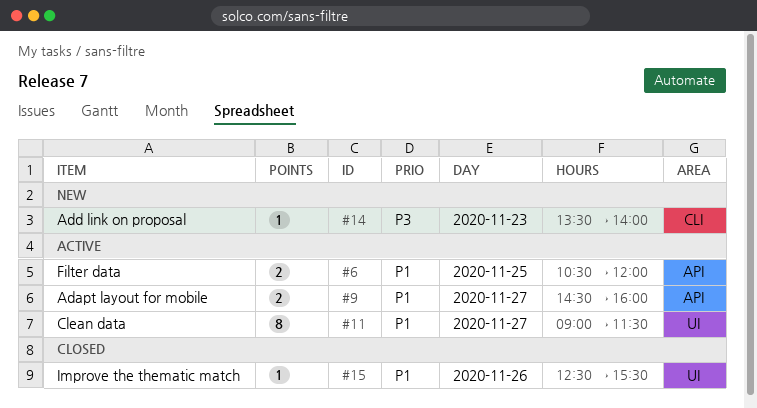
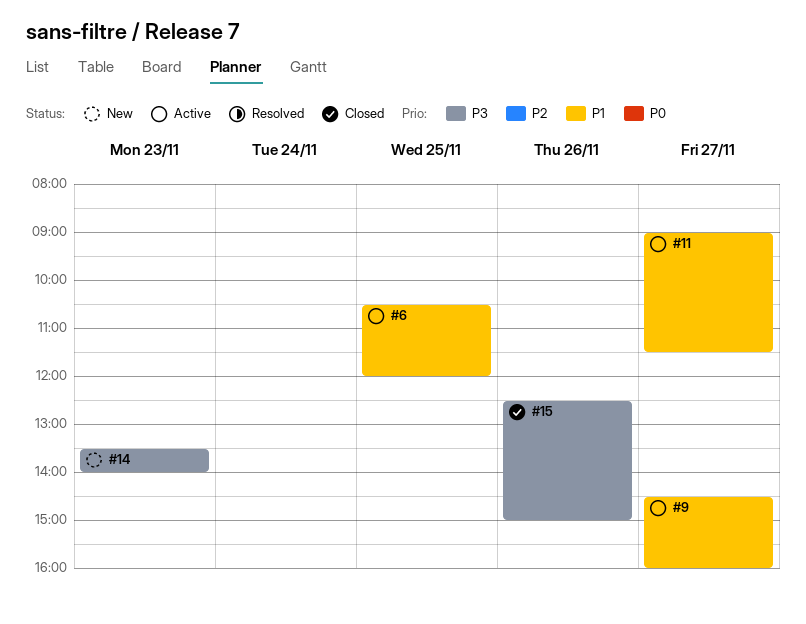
#15, priority: P1 -> P3
#15, ends: 15:30 -> 15:00

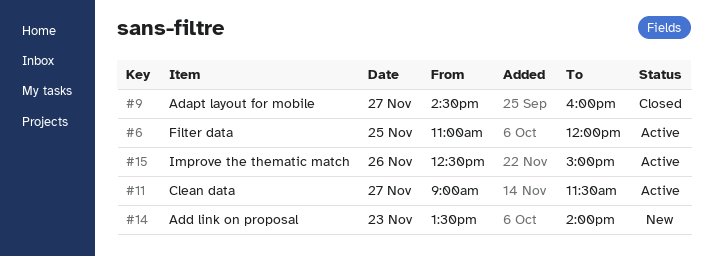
#6, begins: 10:30 -> 11:00
#9, status: Active -> Closed
#15, status: Closed -> Active

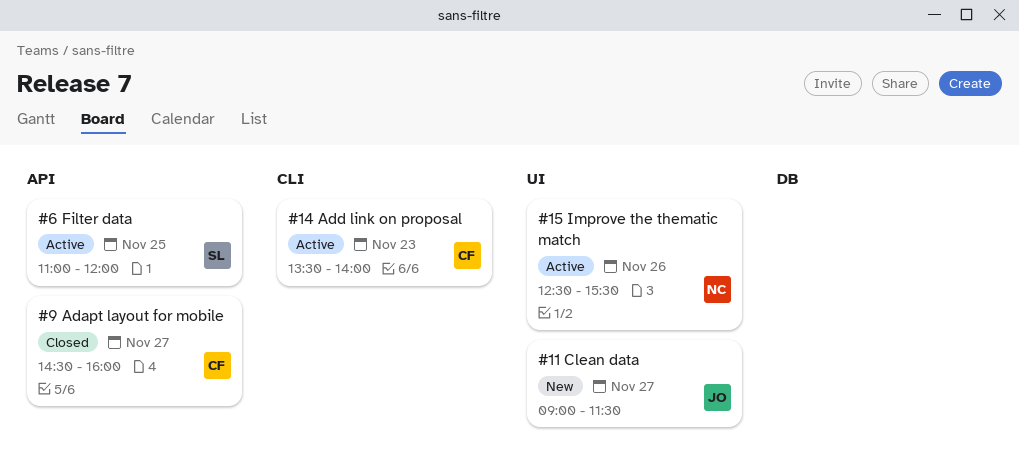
#11, status: Active -> New
#14, status: New -> Active
#15, ends: 15:00 -> 15:30

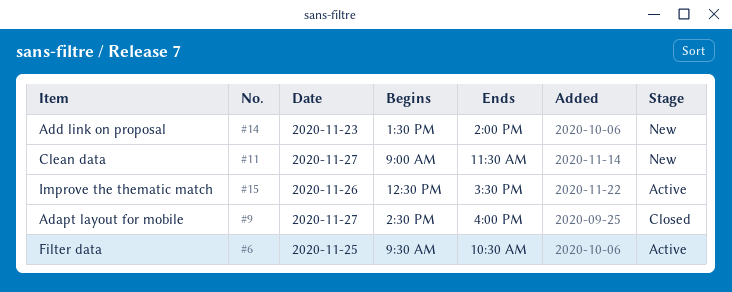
#6, begins: 11:00 -> 09:30
#6, ends: 12:00 -> 10:30
#14, status: Active -> New

